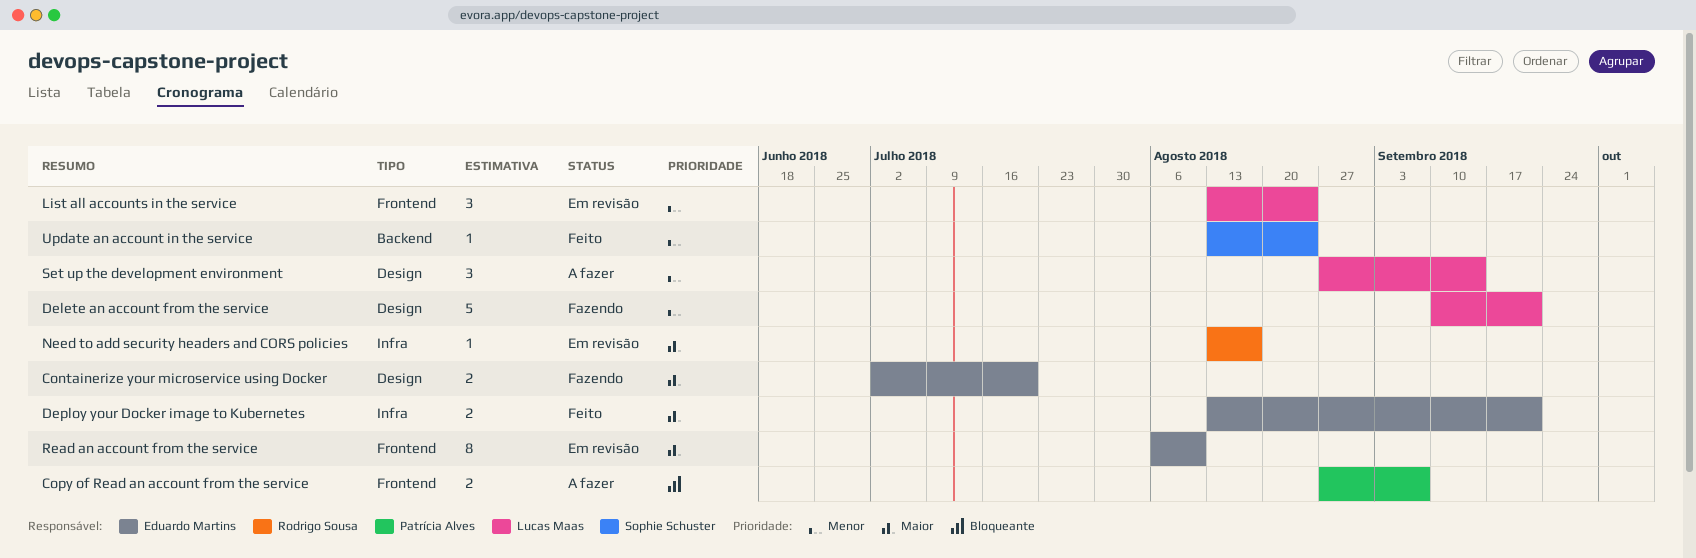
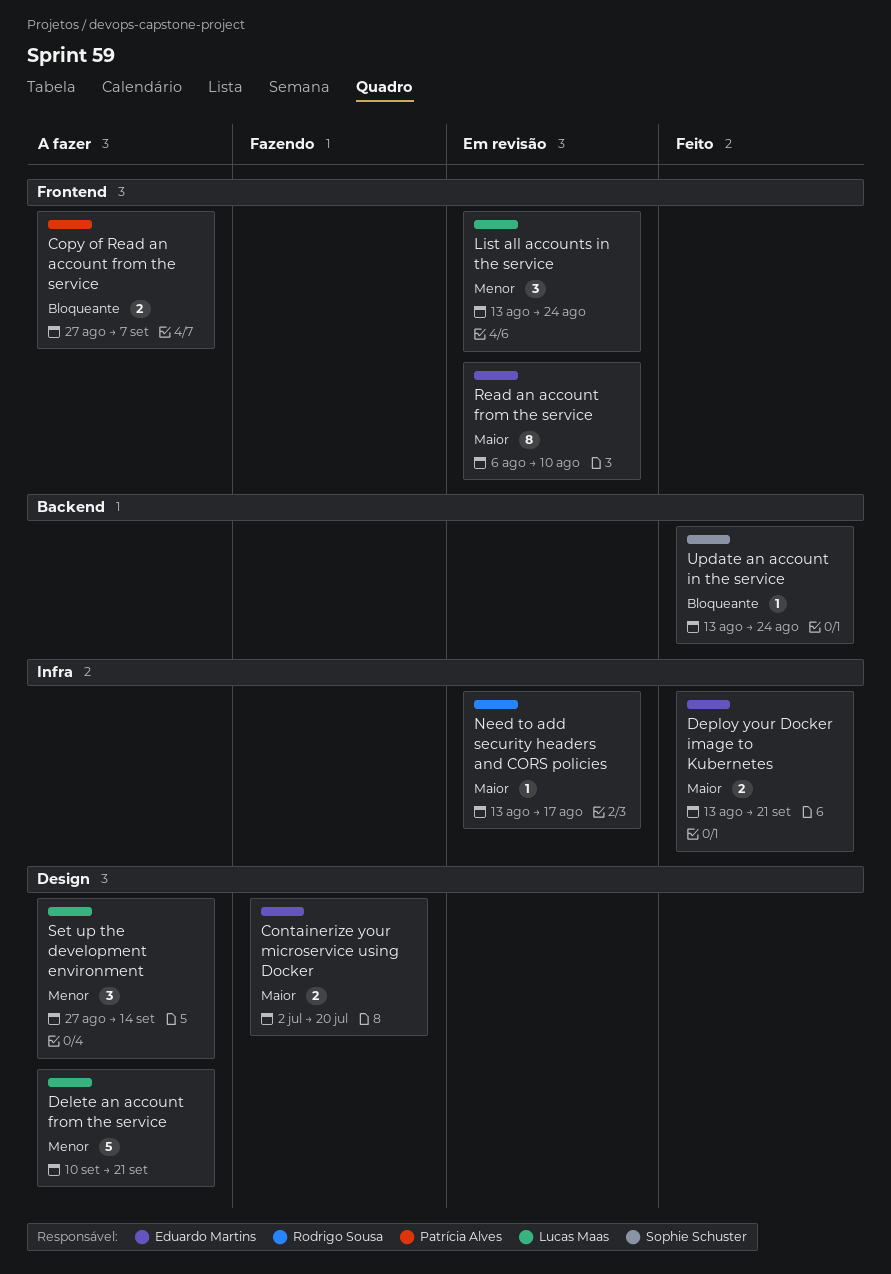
Delete an account from the service, status: Fazendo -> A fazer
Update an account in the service, priority: Menor -> Bloqueante

